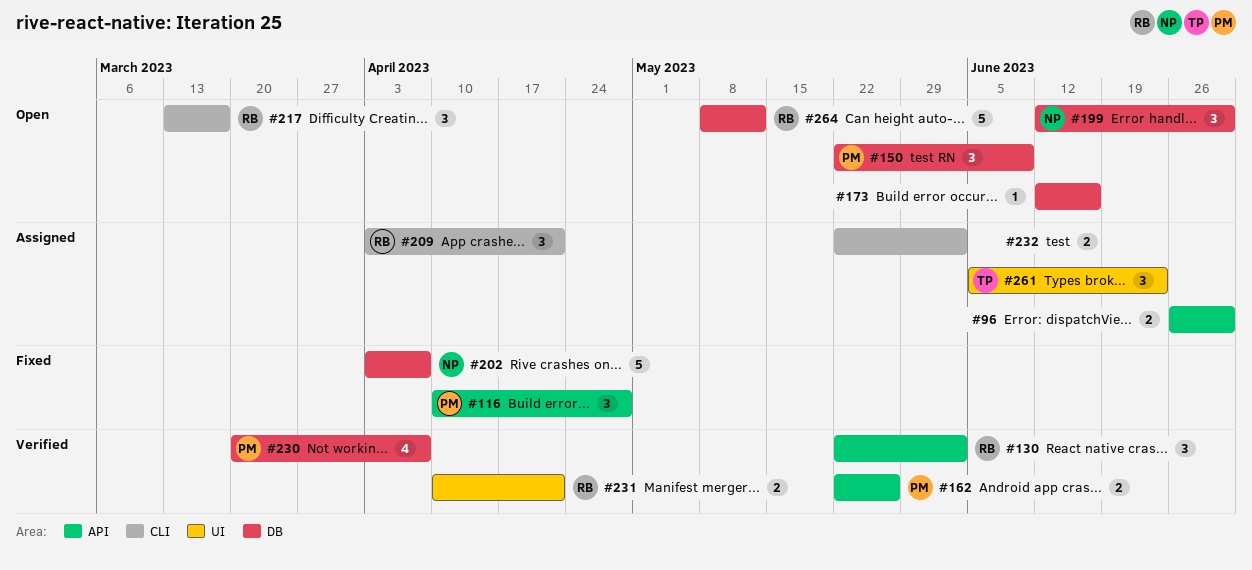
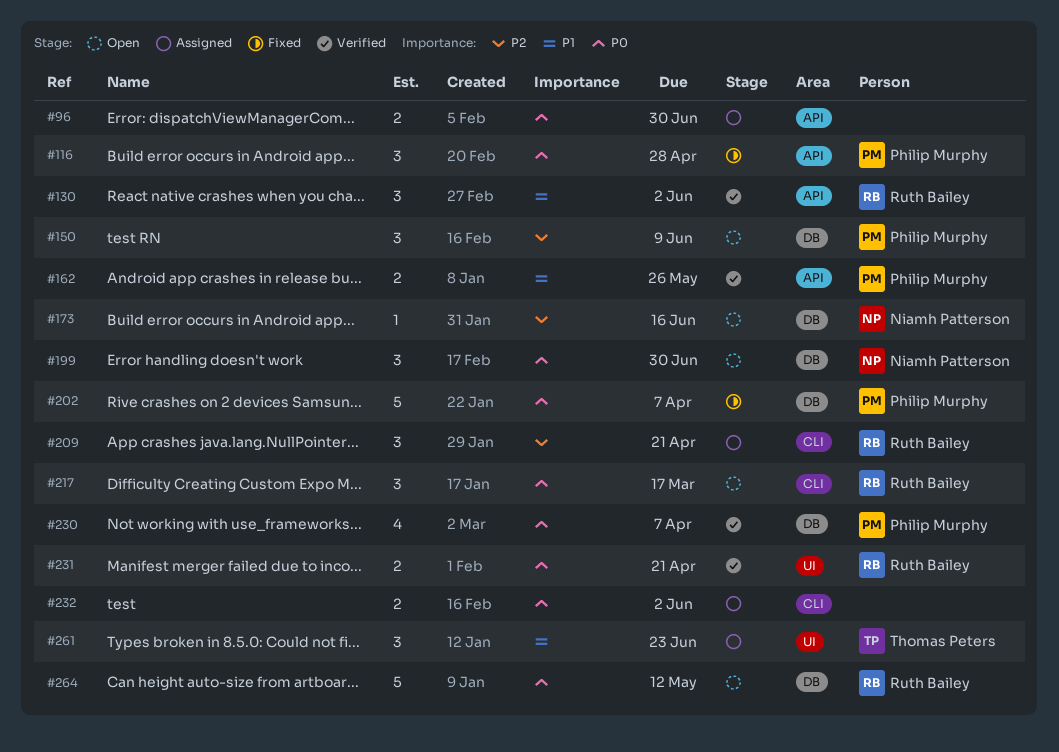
#173, owner: none -> Niamh Patterson
#202, owner: Niamh Patterson -> Philip Murphy

